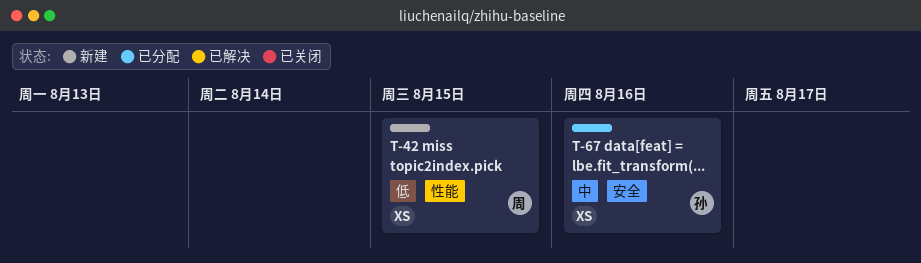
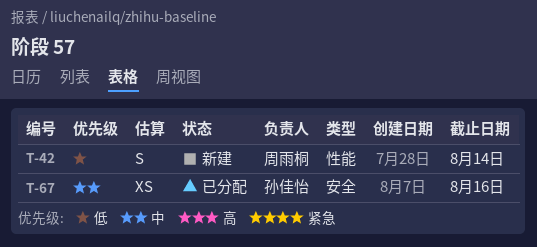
T-42, estimate: XS -> S
T-42, due: Aug 15 -> Aug 14

